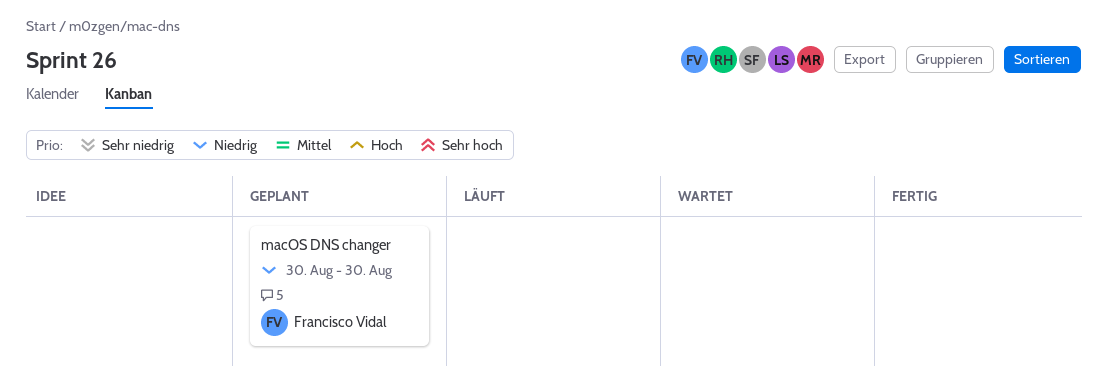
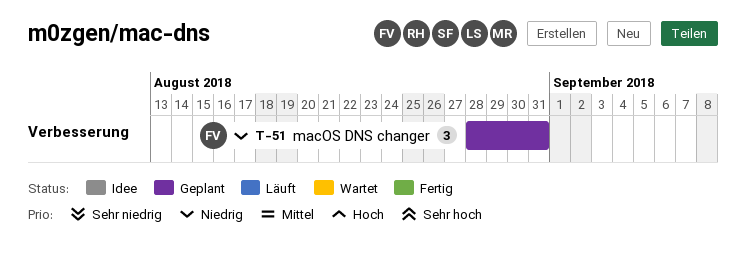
macOS DNS changer, start: Aug 30 -> Aug 28
macOS DNS changer, due: Aug 30 -> Aug 31

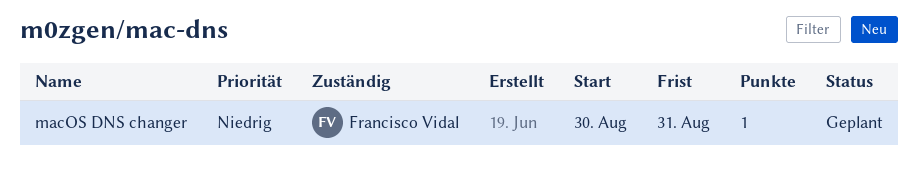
macOS DNS changer, estimate: 3 -> 1
macOS DNS changer, start: Aug 28 -> Aug 30

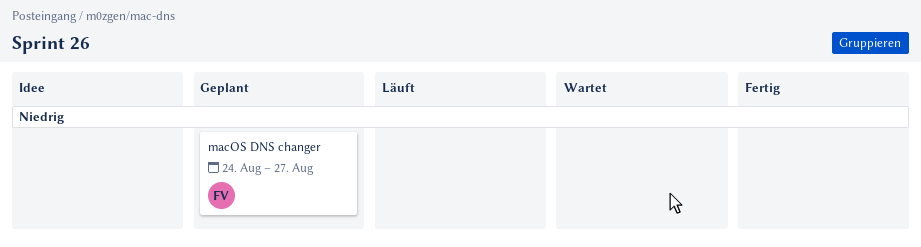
macOS DNS changer, start: Aug 30 -> Aug 24
macOS DNS changer, due: Aug 31 -> Aug 27

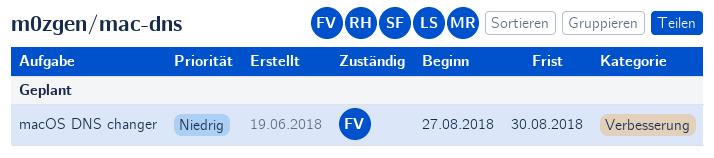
macOS DNS changer, start: Aug 24 -> Aug 27
macOS DNS changer, due: Aug 27 -> Aug 30

